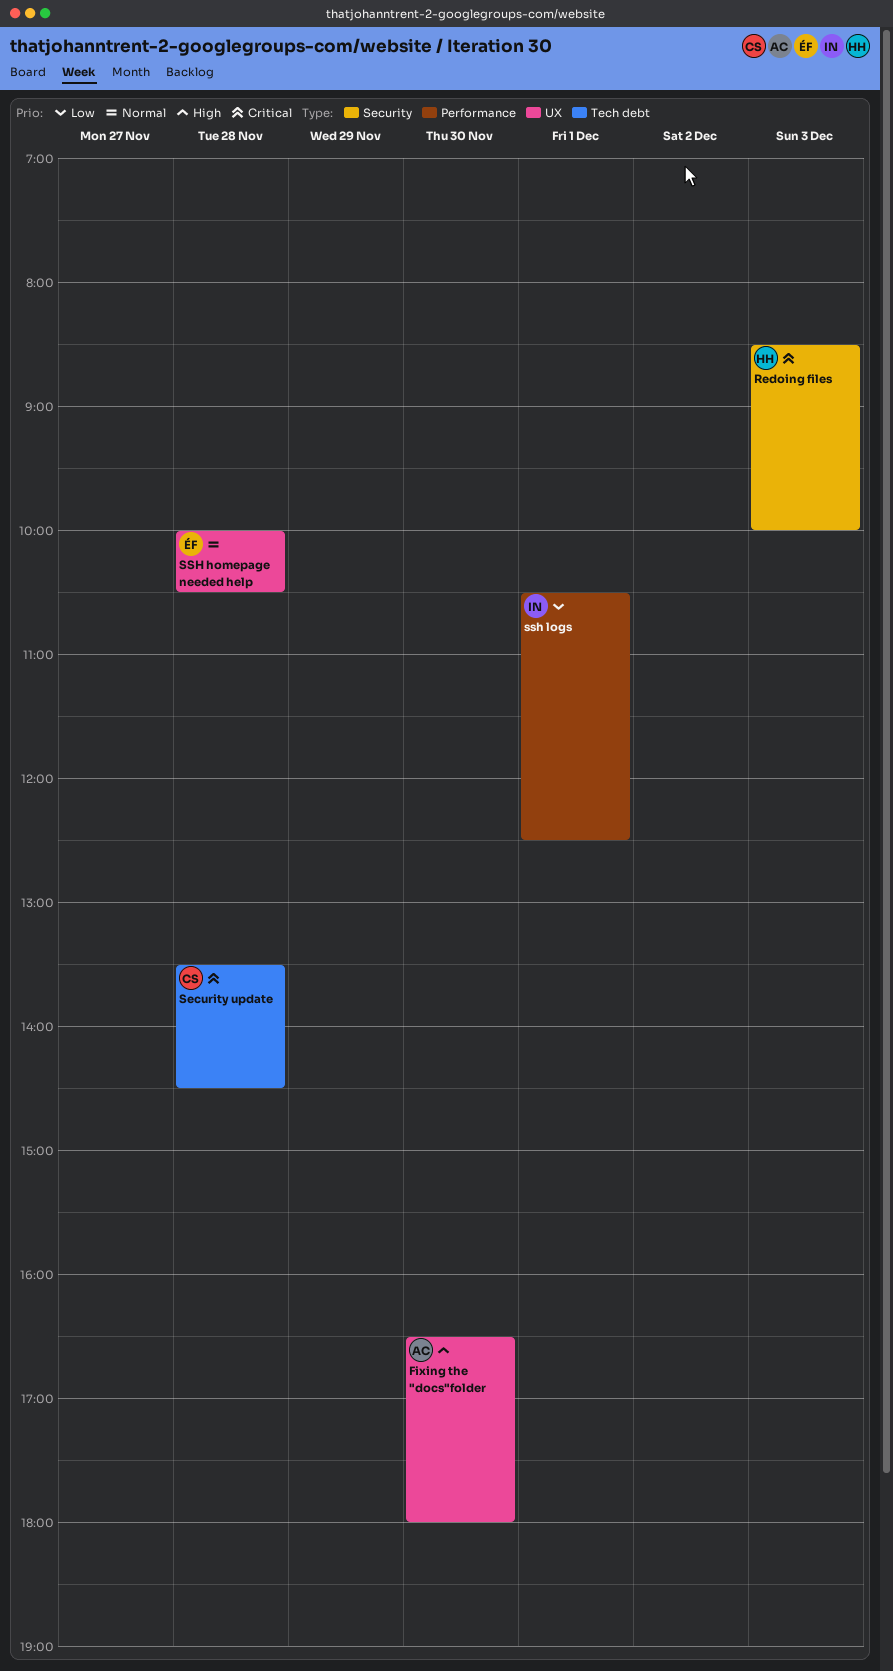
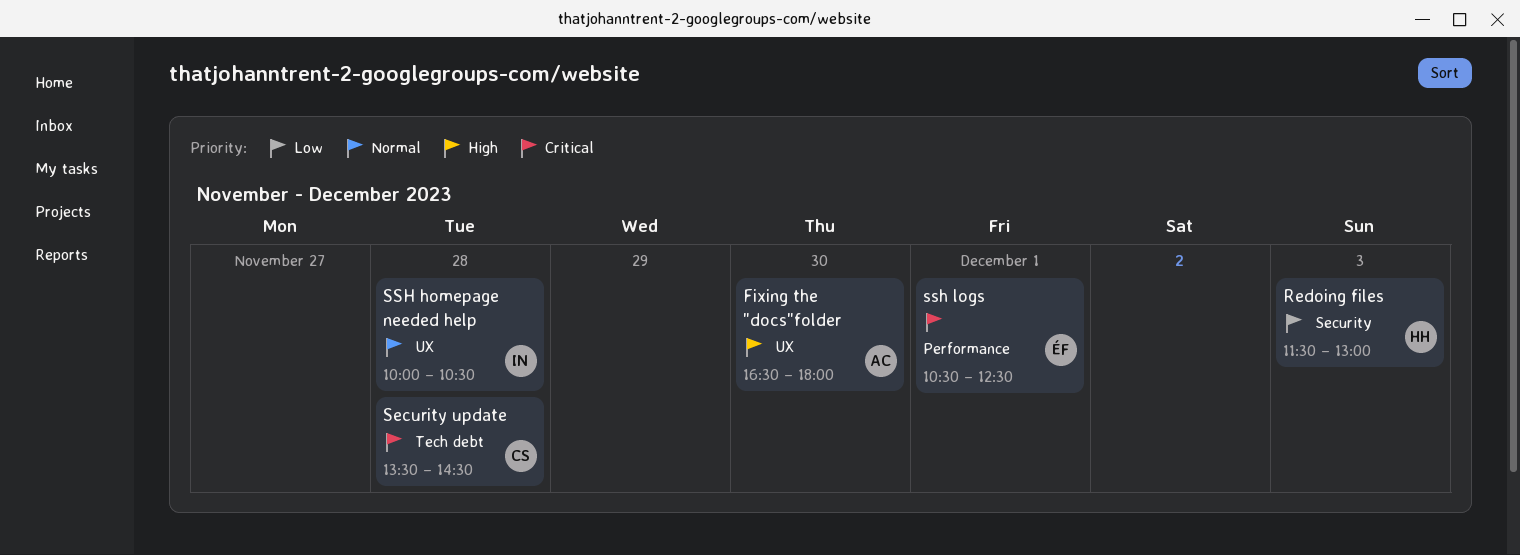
Redoing files, priority: Critical -> Low
Redoing files, begins: 08:30 -> 11:30
Redoing files, ends: 10:00 -> 13:00
SSH homepage needed help, owner: ÉF -> IN
ssh logs, owner: IN -> ÉF
ssh logs, priority: Low -> Critical

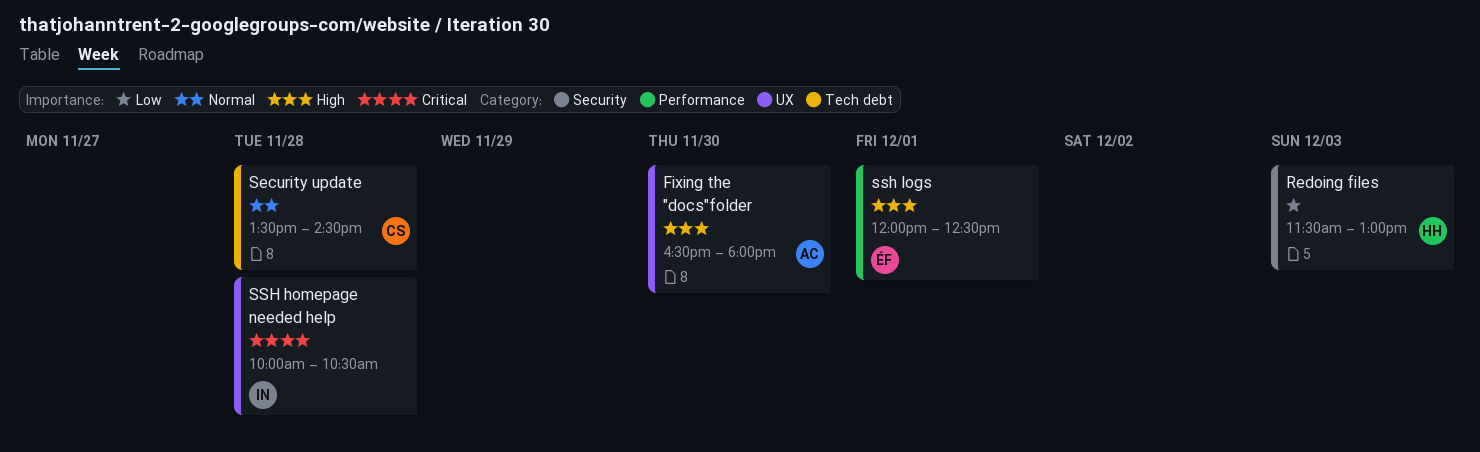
Security update, priority: Critical -> Normal
SSH homepage needed help, priority: Normal -> Critical
ssh logs, priority: Critical -> High
ssh logs, begins: 10:30 -> 12:00

